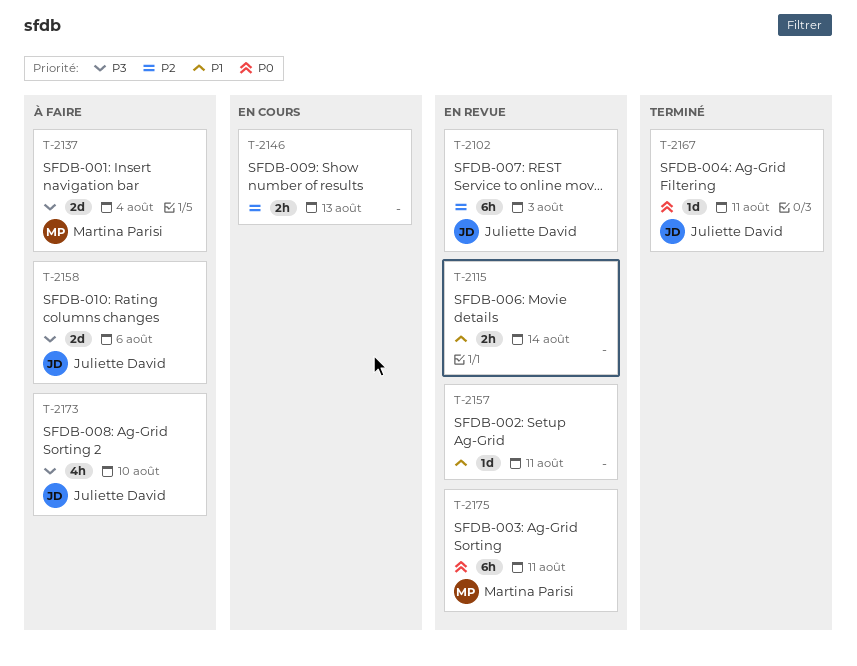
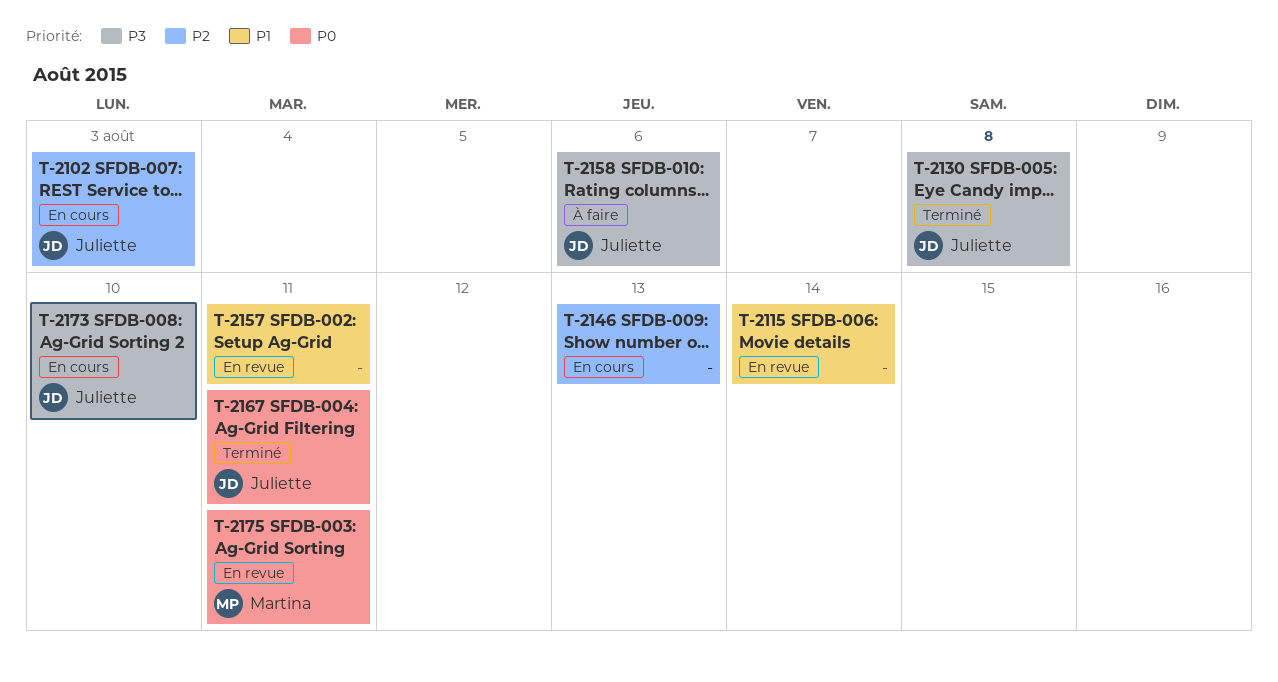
T-2102, status: En revue -> En cours
T-2130: none -> present
T-2137: present -> none
T-2173, status: À faire -> En cours

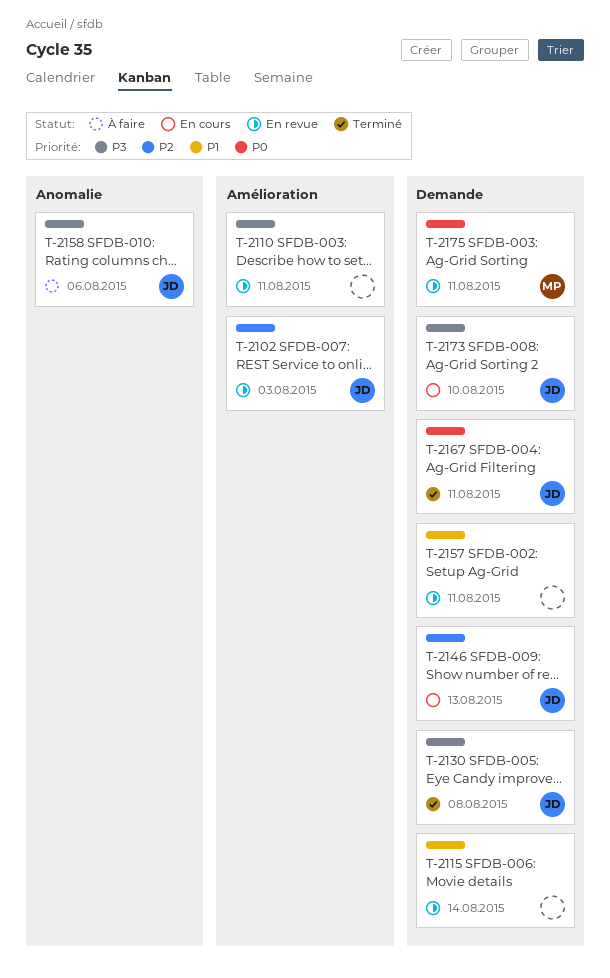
T-2102, status: En cours -> En revue
T-2110: none -> present
T-2146, owner: none -> Juliette

